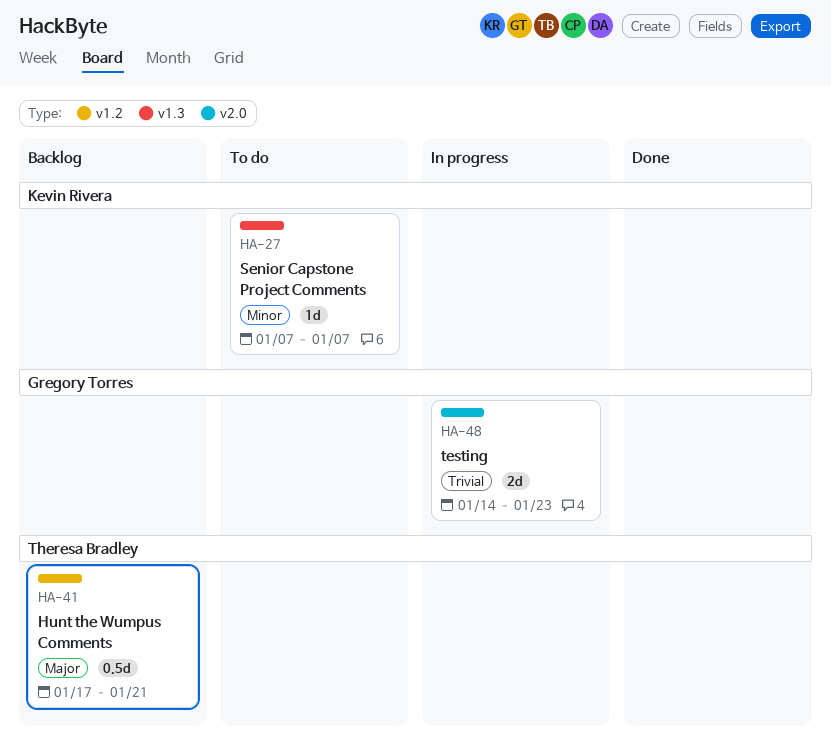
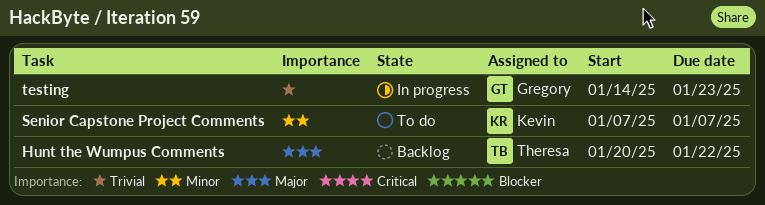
Hunt the Wumpus Comments, start: Jan 17 -> Jan 20
Hunt the Wumpus Comments, due: Jan 21 -> Jan 22

